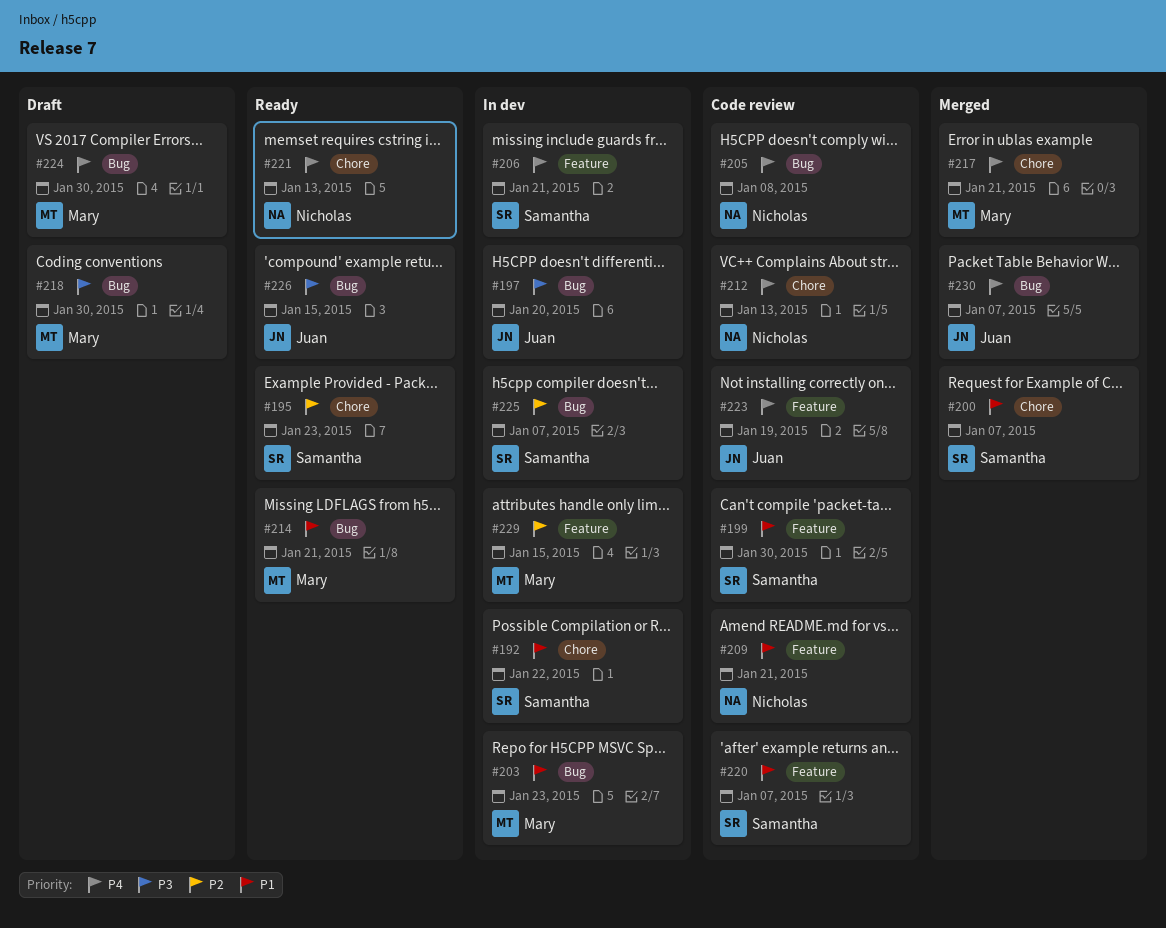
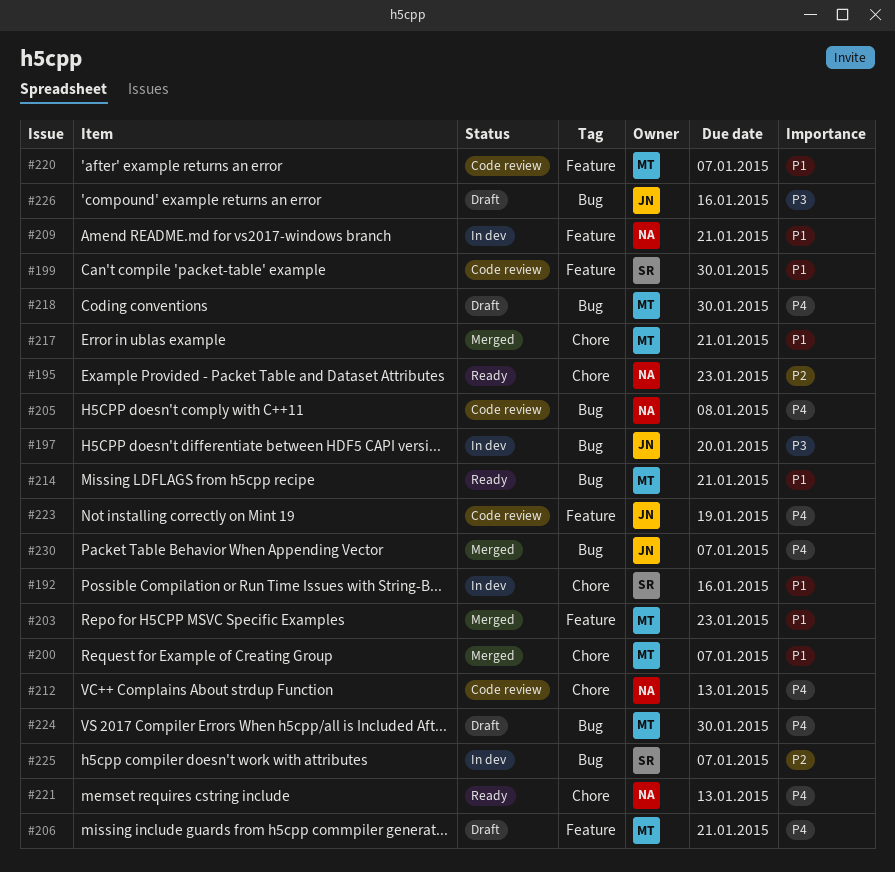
#192, due: Jan 22 -> Jan 16
#195, owner: Samantha -> Nicholas
#200, owner: Samantha -> Mary
#203, status: In dev -> Merged
#203, label: Bug -> Feature
#206, status: In dev -> Draft
#206, owner: Samantha -> Mary
#209, status: Code review -> In dev
#217, priority: P4 -> P1
#218, priority: P3 -> P4
#220, owner: Samantha -> Mary
#226, status: Ready -> Draft
#226, due: Jan 15 -> Jan 16
#229: present -> none

